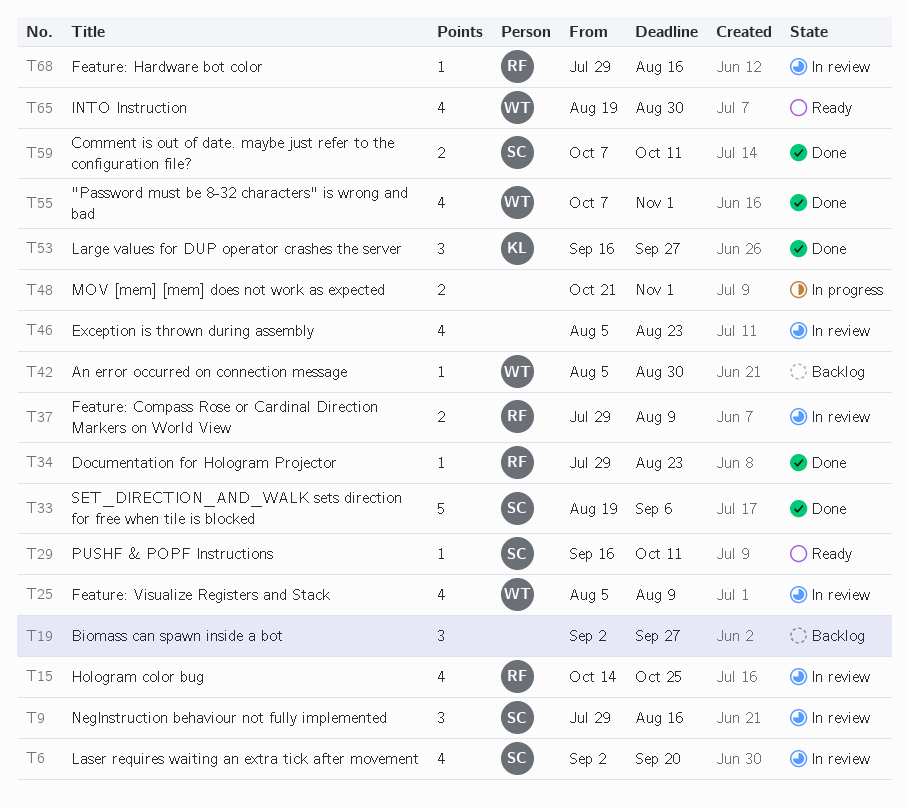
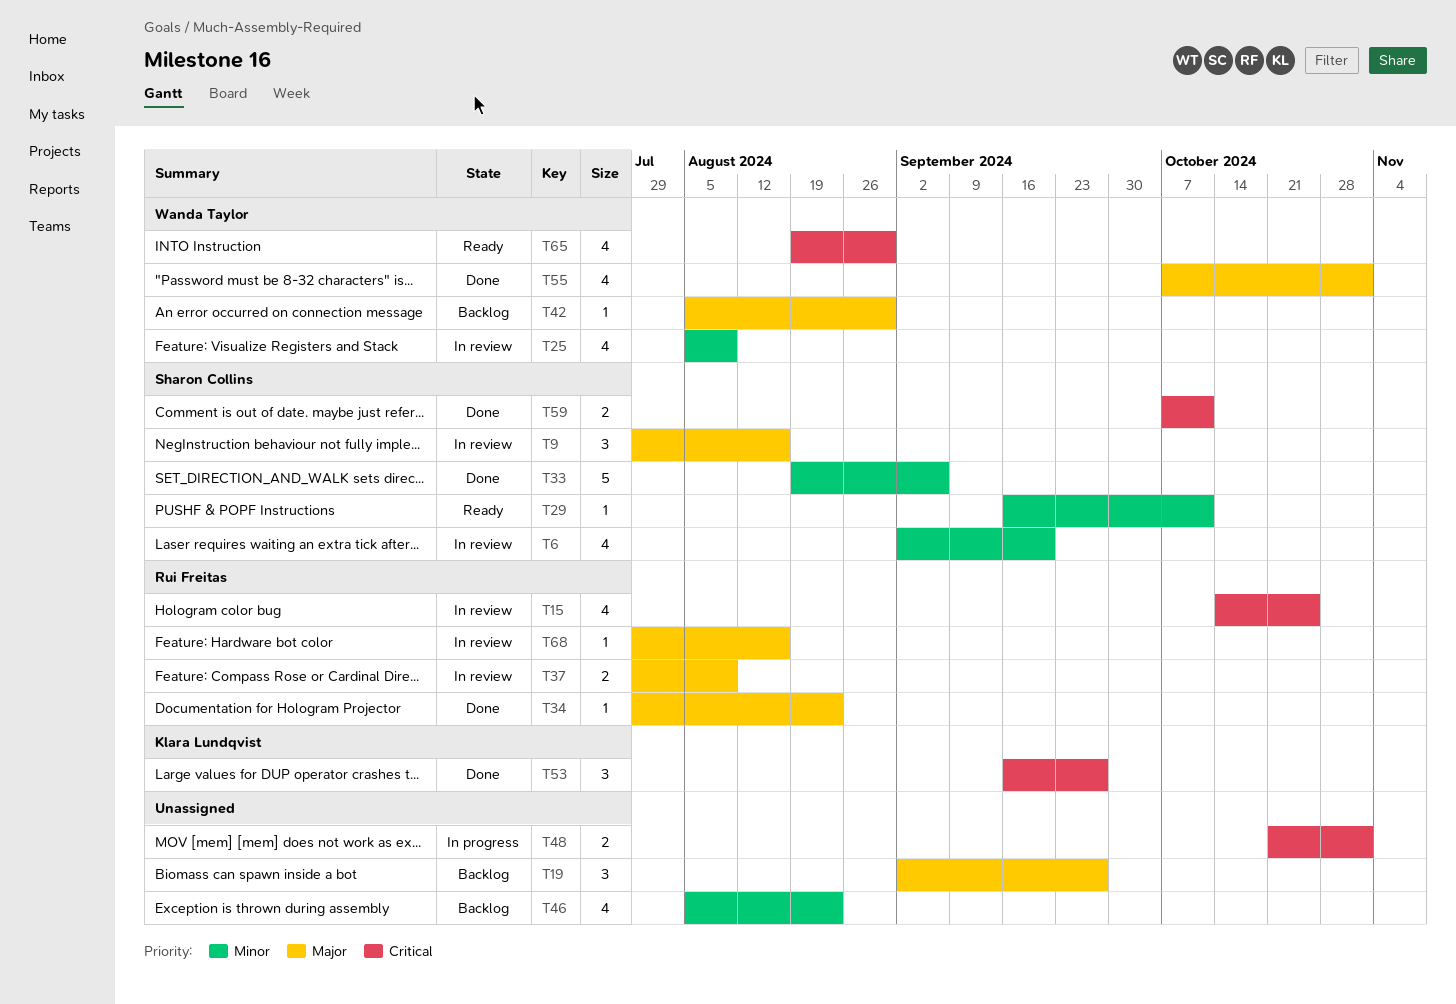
T46, status: In review -> Backlog

